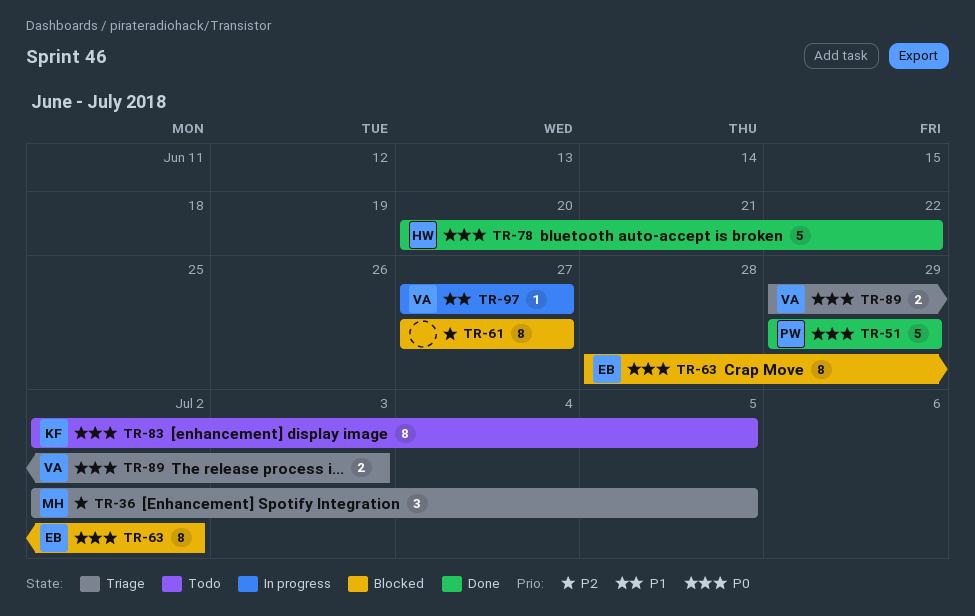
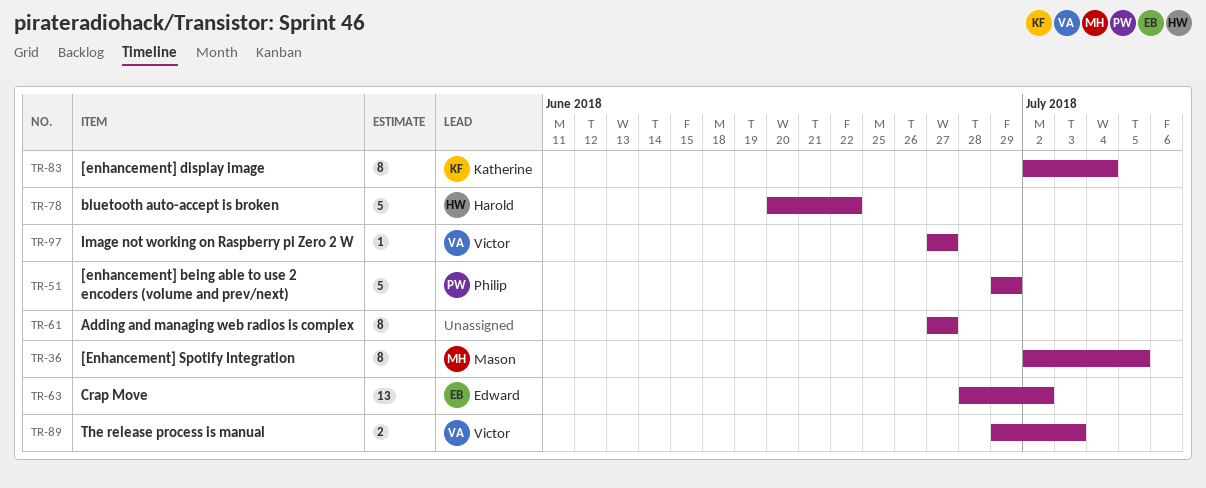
TR-36, estimate: 3 -> 8
TR-63, estimate: 8 -> 13
TR-83, due: Jul 5 -> Jul 4

